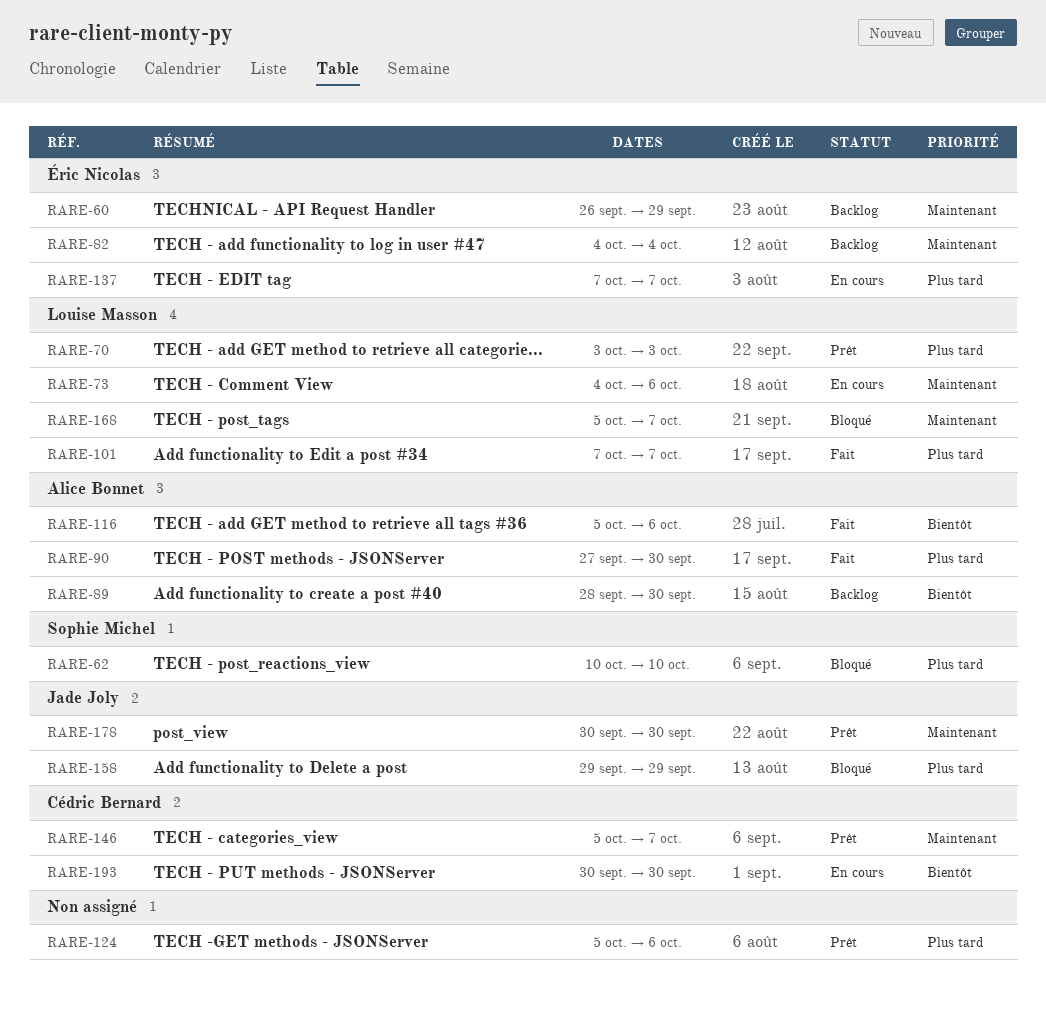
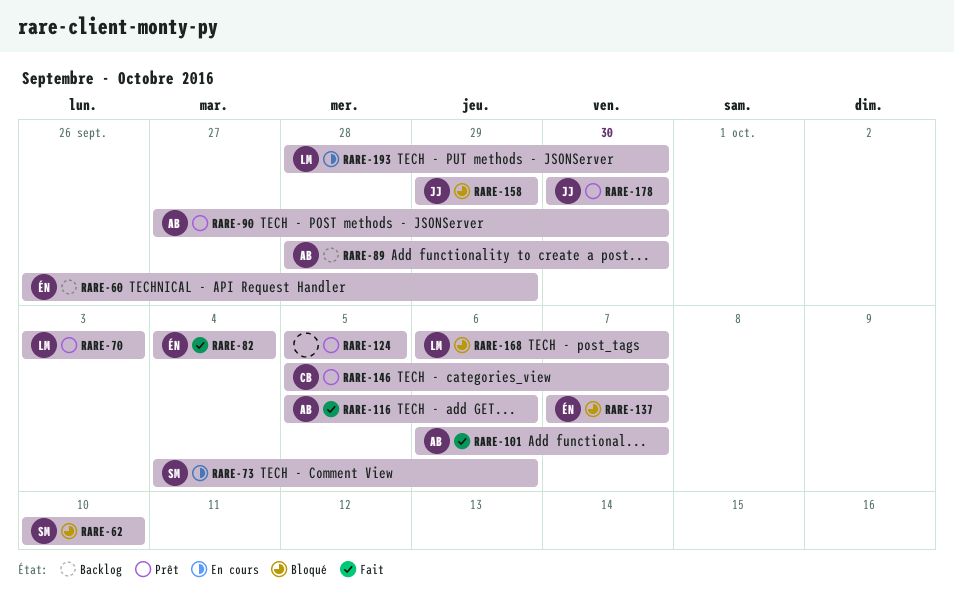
RARE-73, owner: Louise Masson -> Sophie Michel
RARE-82, status: Backlog -> Fait
RARE-90, status: Fait -> Prêt
RARE-101, owner: Louise Masson -> Alice Bonnet
RARE-101, start: Oct 7 -> Oct 6
RARE-124, due: Oct 6 -> Oct 5
RARE-137, status: En cours -> Bloqué
RARE-168, start: Oct 5 -> Oct 6
RARE-193, owner: Cédric Bernard -> Louise Masson
RARE-193, start: Sep 30 -> Sep 28

